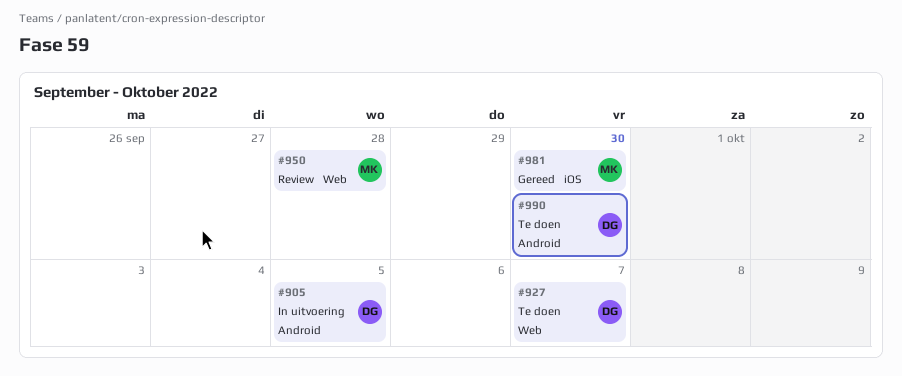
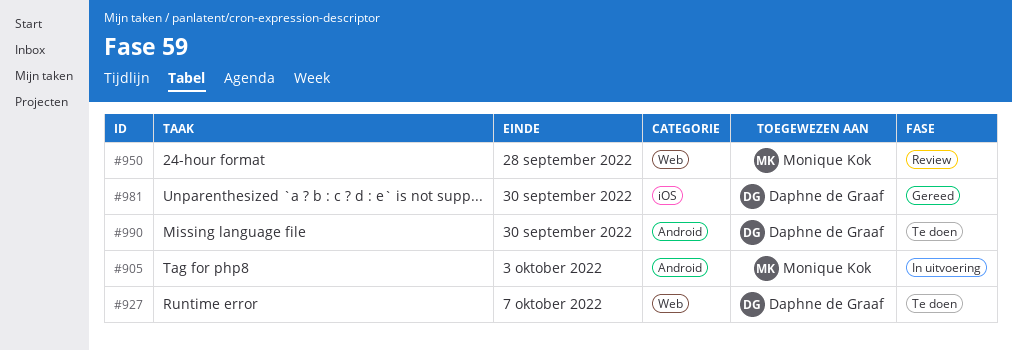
#905, owner: Daphne de Graaf -> Monique Kok
#905, due: Oct 5 -> Oct 3
#981, owner: Monique Kok -> Daphne de Graaf

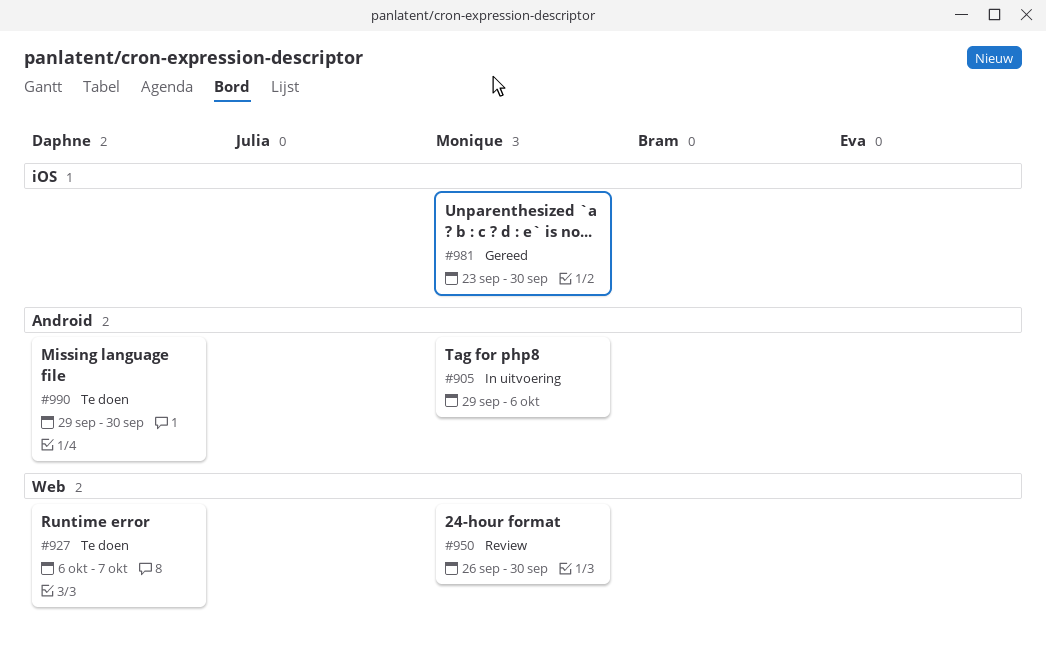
#905, due: Oct 3 -> Oct 6
#950, due: Sep 28 -> Sep 30
#981, owner: Daphne de Graaf -> Monique Kok

